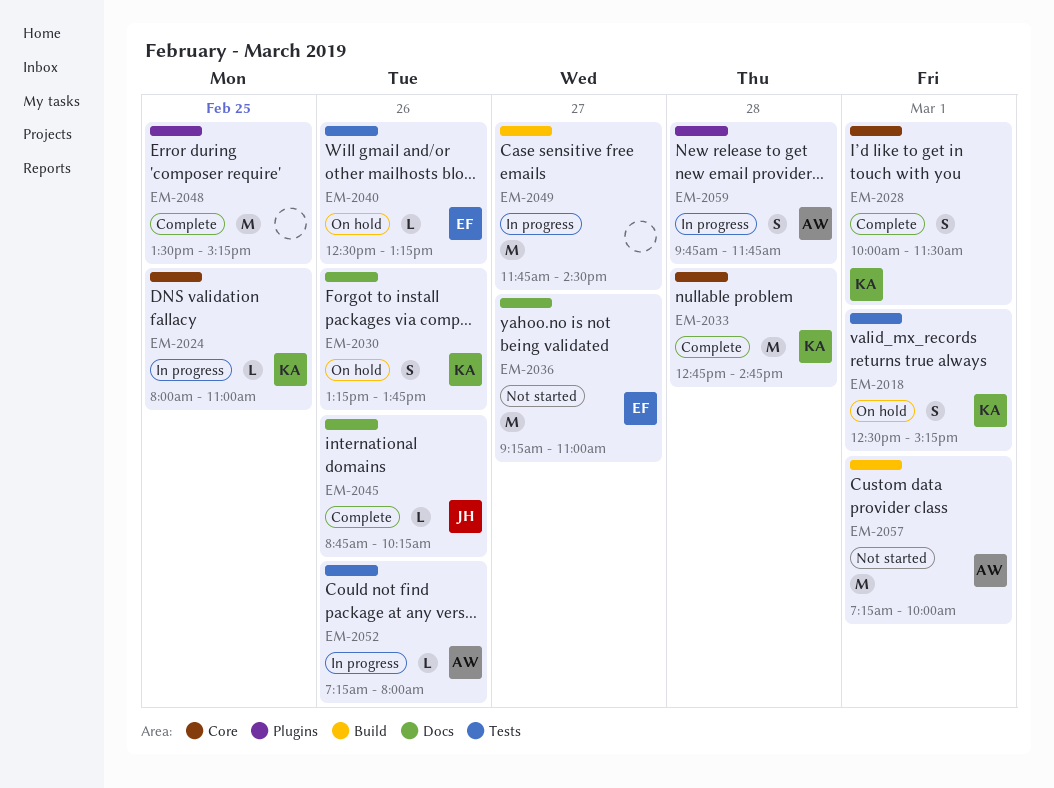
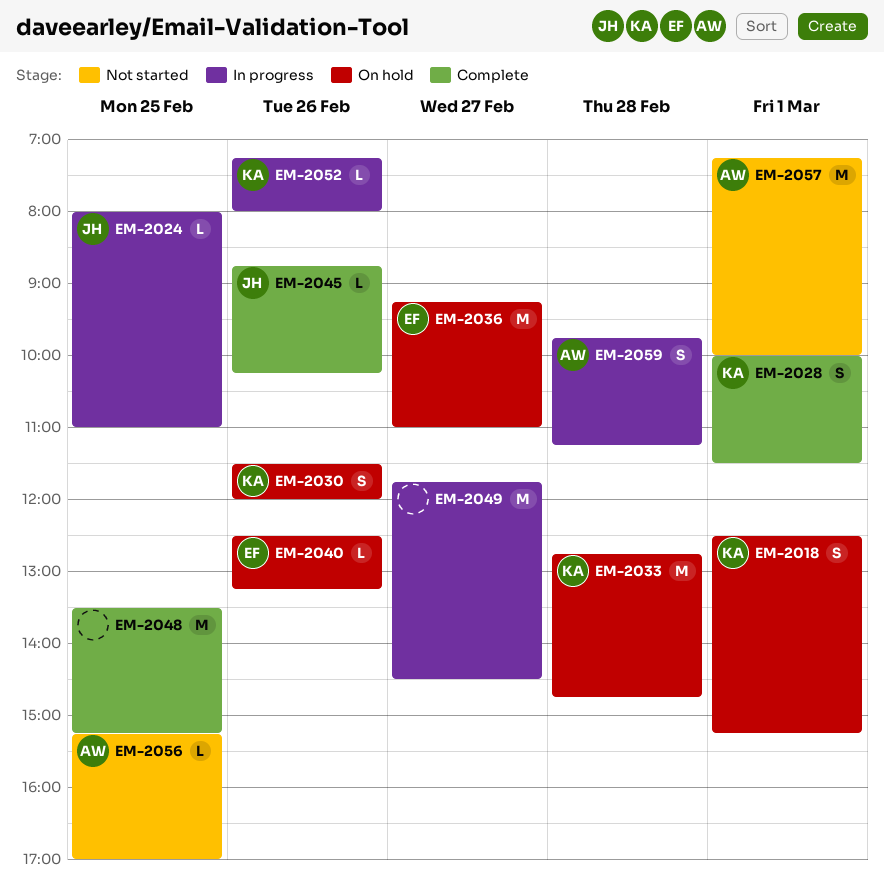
EM-2024, owner: KA -> JH
EM-2030, begins: 13:15 -> 11:30
EM-2030, ends: 13:45 -> 12:00
EM-2033, status: Complete -> On hold
EM-2036, status: Not started -> On hold
EM-2052, owner: AW -> KA
EM-2056: none -> present
EM-2059, ends: 11:45 -> 11:15

